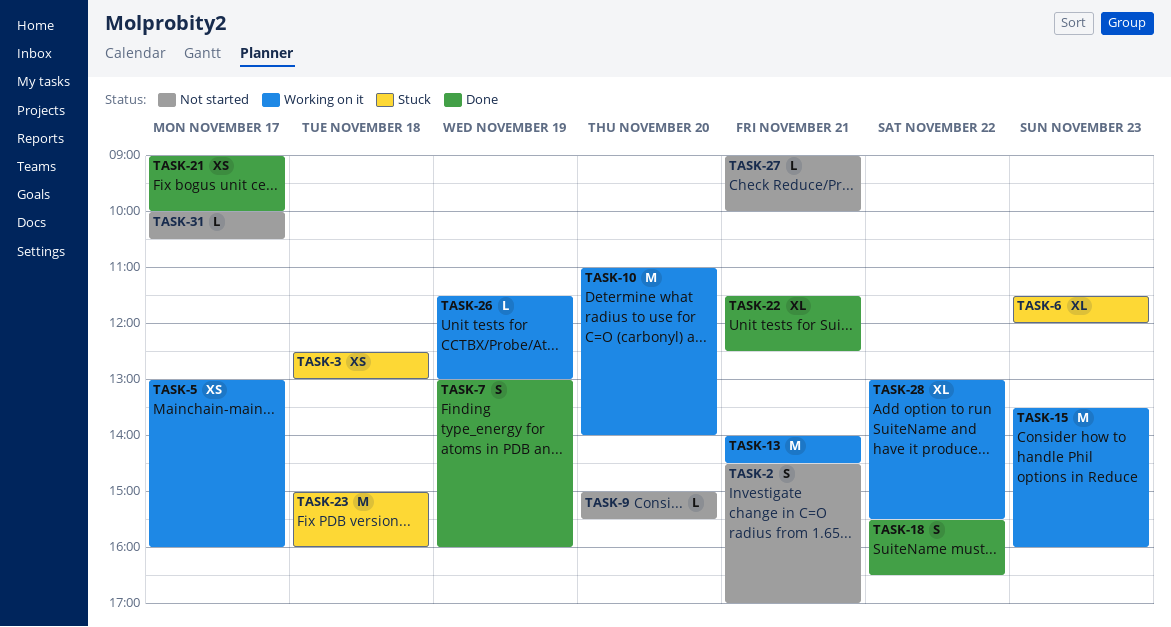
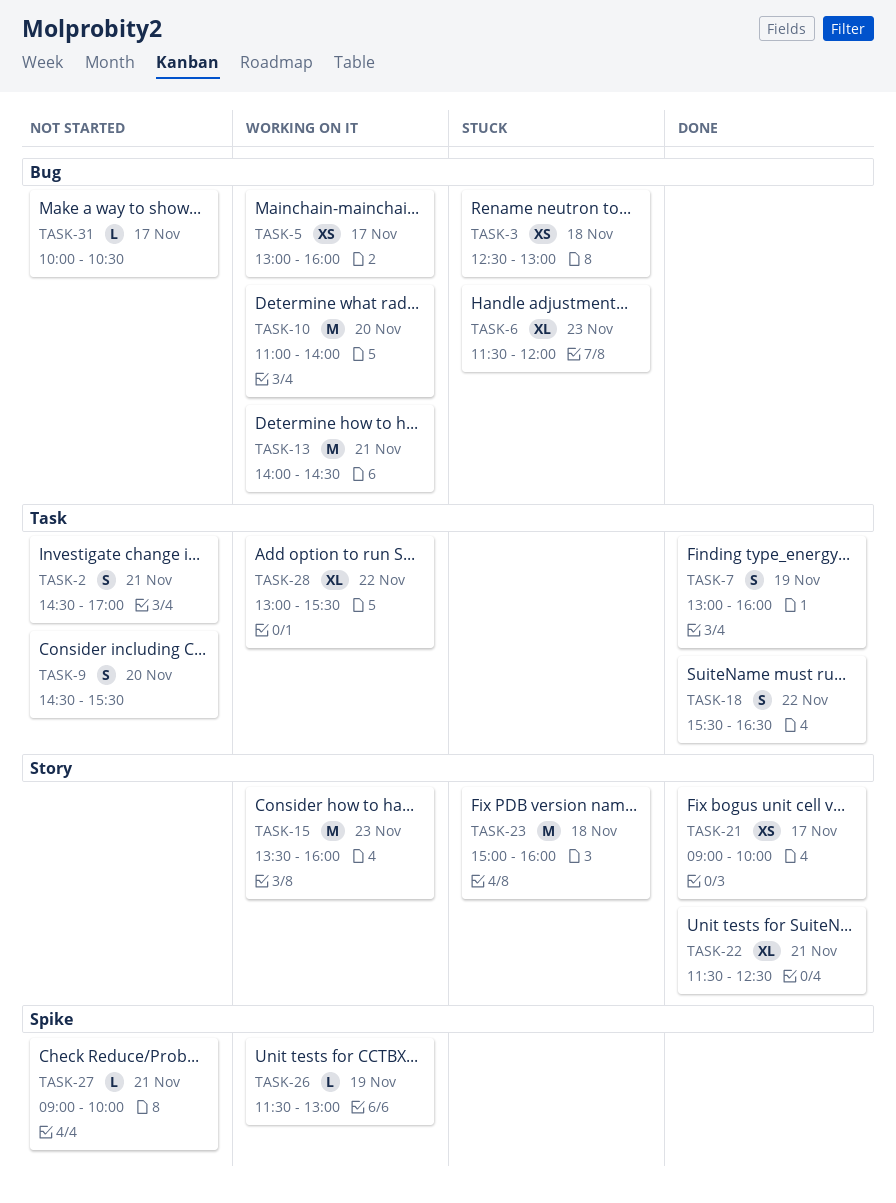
TASK-9, estimate: L -> S
TASK-9, begins: 15:00 -> 14:30

